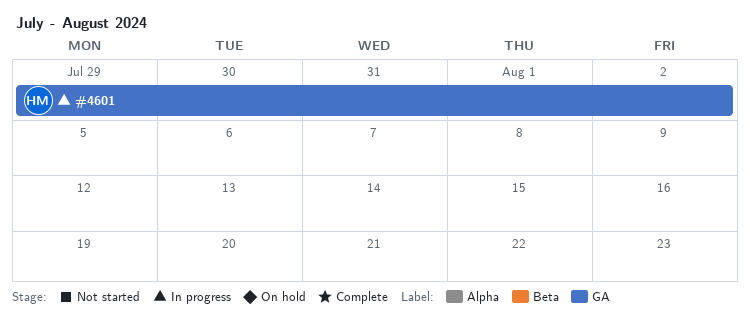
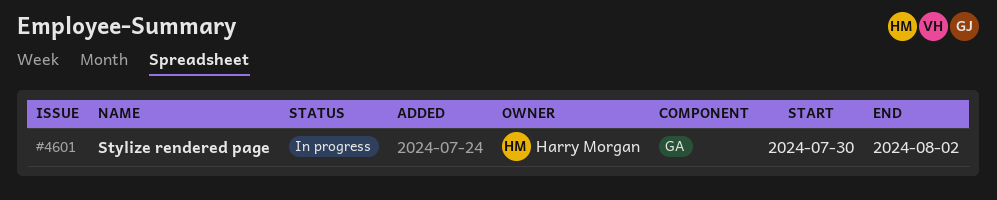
#4601, start: Jul 29 -> Jul 30

